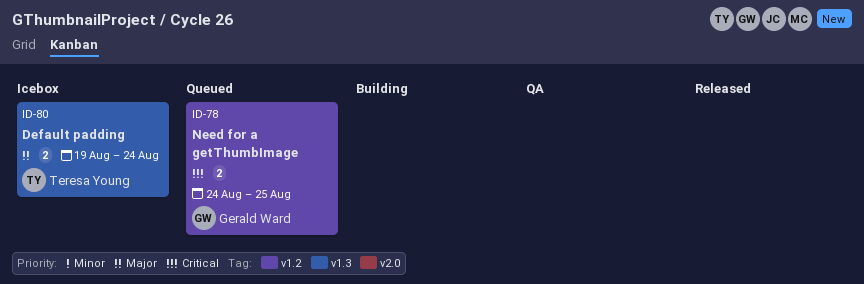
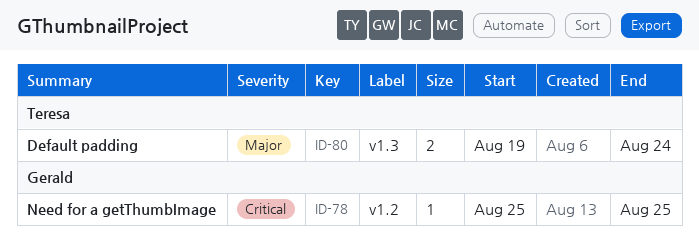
ID-78, estimate: 2 -> 1
ID-78, start: Aug 24 -> Aug 25

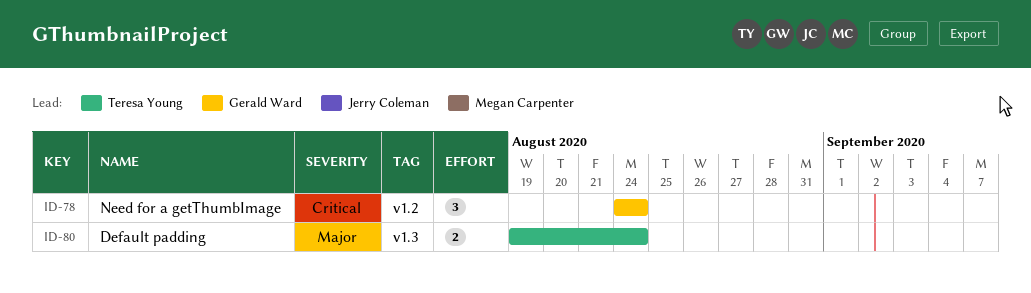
ID-78, estimate: 1 -> 3
ID-78, start: Aug 25 -> Aug 24
ID-78, due: Aug 25 -> Aug 24

